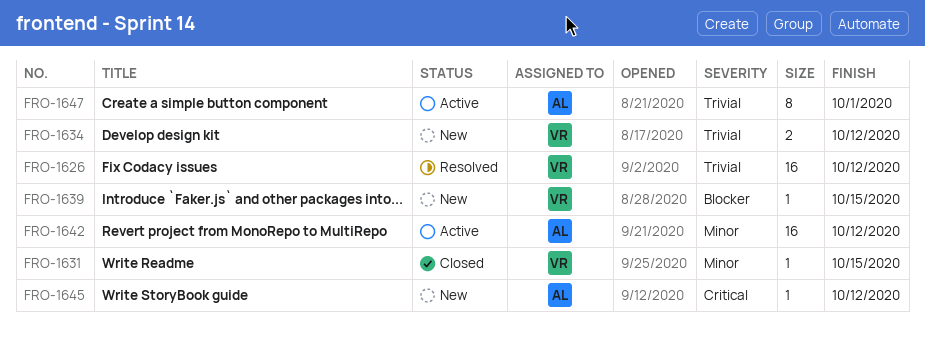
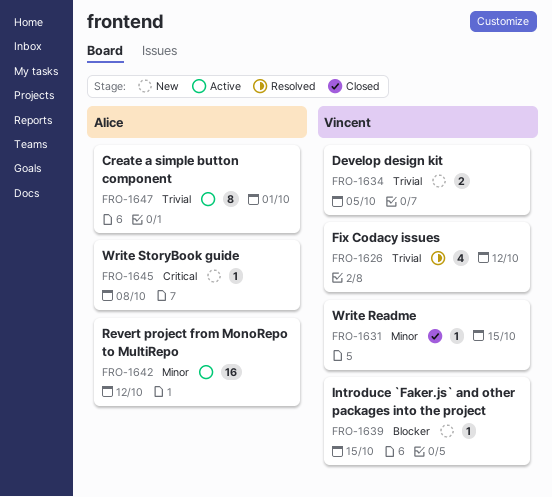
FRO-1626, estimate: 16 -> 4
FRO-1634, due: Oct 12 -> Oct 5
FRO-1645, due: Oct 12 -> Oct 8

